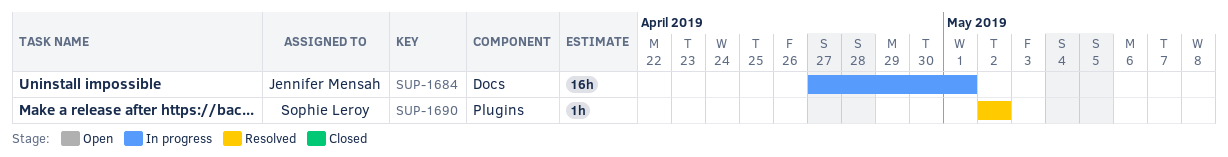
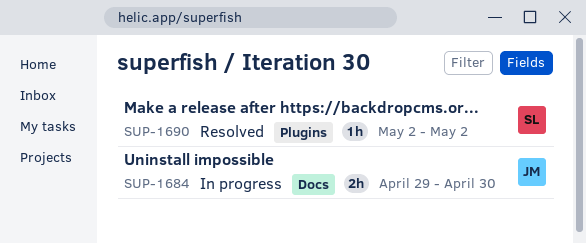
SUP-1684, estimate: 16h -> 2h
SUP-1684, start: Apr 27 -> Apr 29
SUP-1684, due: May 1 -> Apr 30

